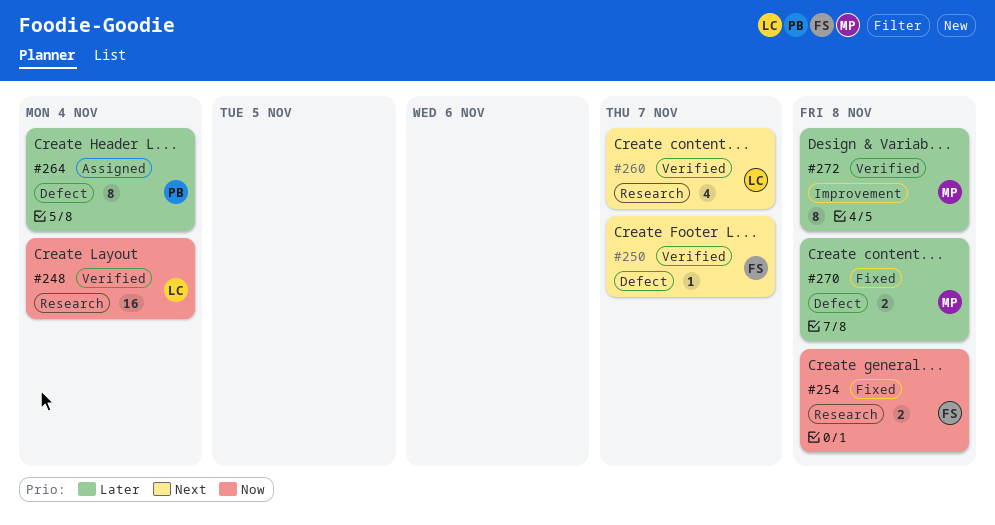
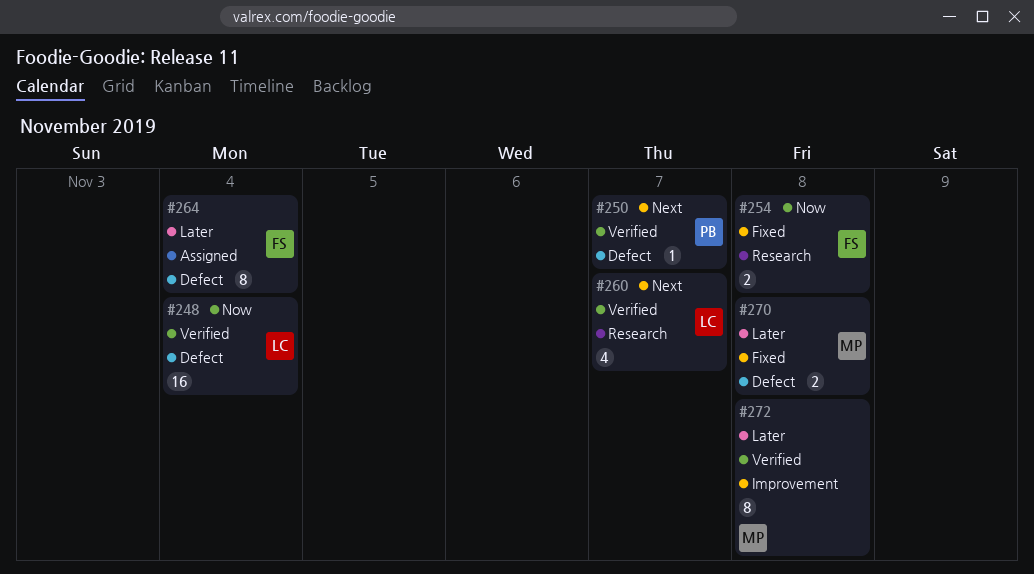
#248, label: Research -> Defect
#250, owner: FS -> PB
#264, owner: PB -> FS

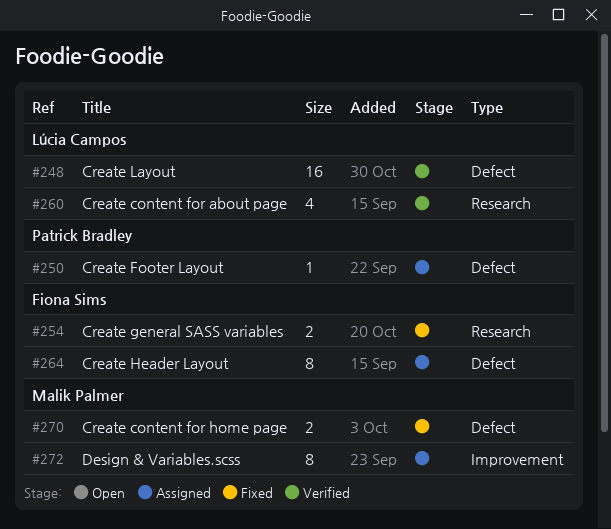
#250, status: Verified -> Assigned
#272, status: Verified -> Assigned

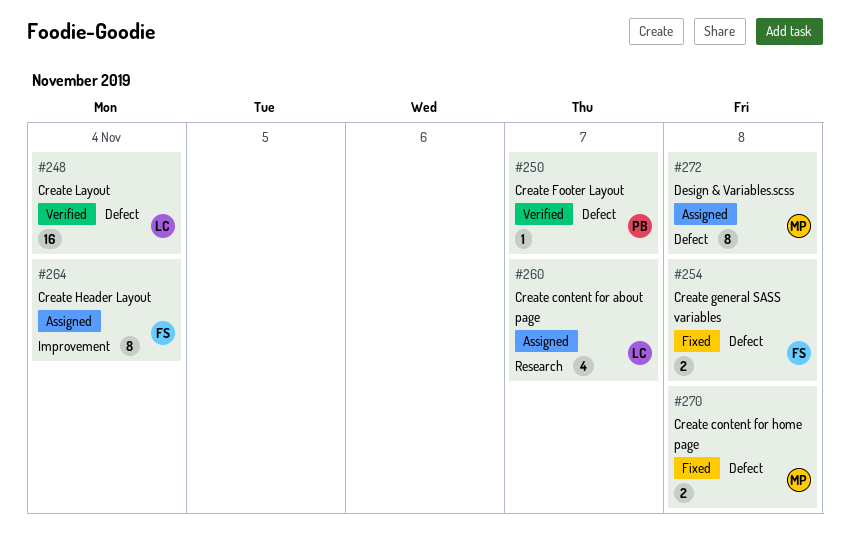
#250, status: Assigned -> Verified
#254, label: Research -> Defect
#260, status: Verified -> Assigned
#264, label: Defect -> Improvement
#272, label: Improvement -> Defect

